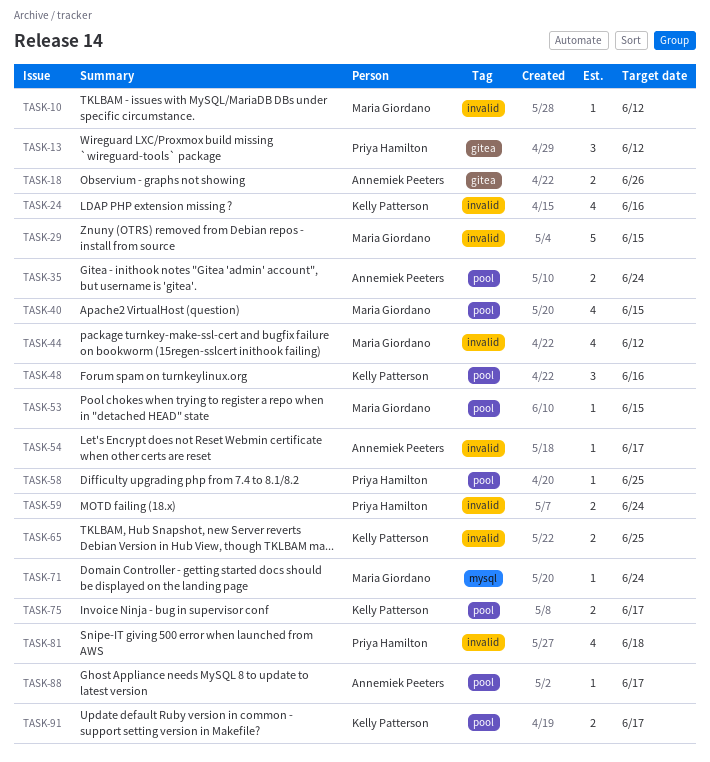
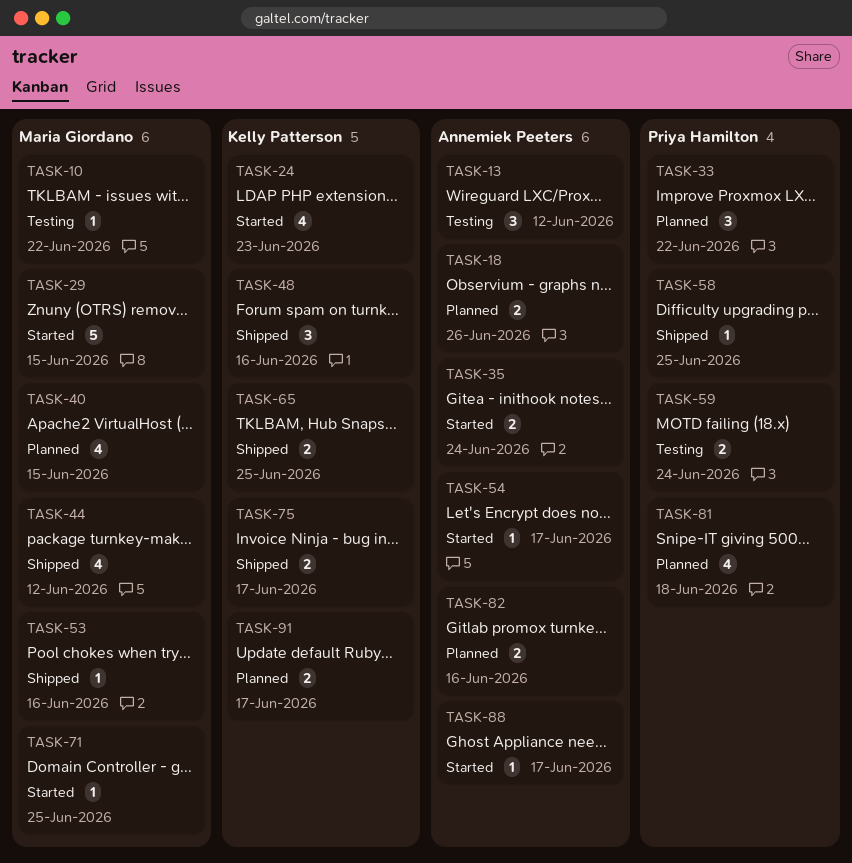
TASK-10, due: Jun 12 -> Jun 22
TASK-13, owner: Priya Hamilton -> Annemiek Peeters
TASK-24, due: Jun 16 -> Jun 23
TASK-33: none -> present
TASK-53, due: Jun 15 -> Jun 16
TASK-71, due: Jun 24 -> Jun 25
TASK-82: none -> present

